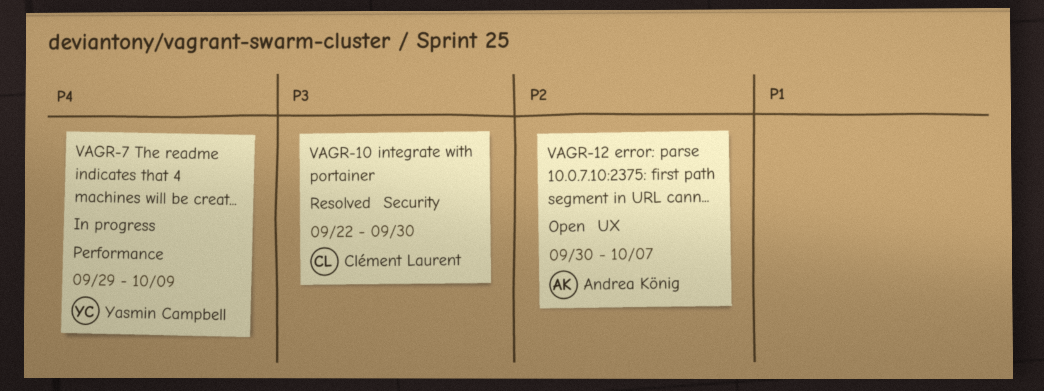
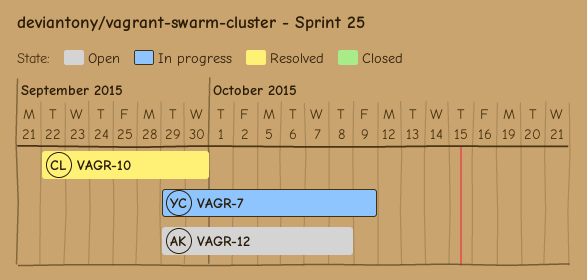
VAGR-12, start: Sep 30 -> Sep 29
VAGR-12, due: Oct 7 -> Oct 8

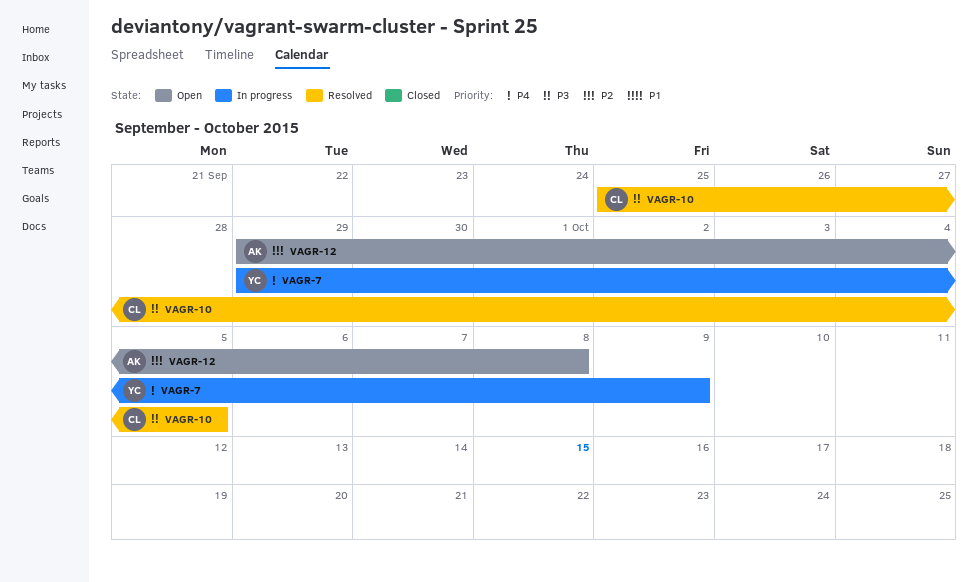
VAGR-10, start: Sep 22 -> Sep 25
VAGR-10, due: Sep 30 -> Oct 5

